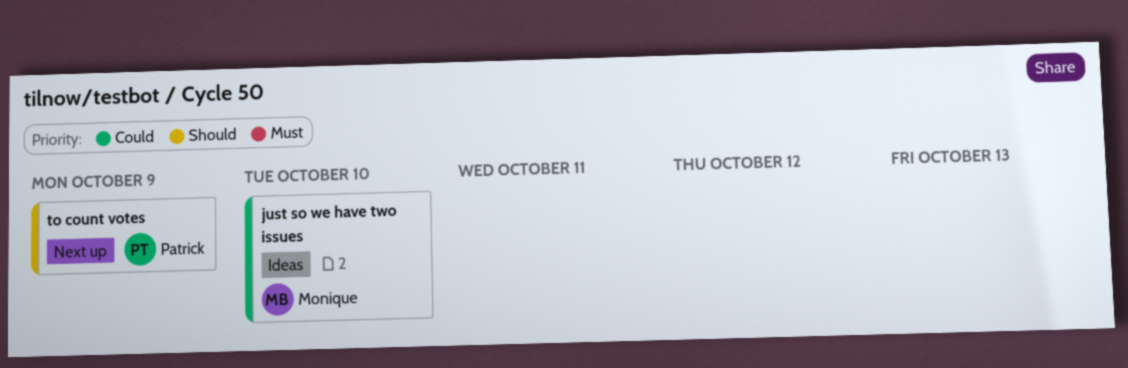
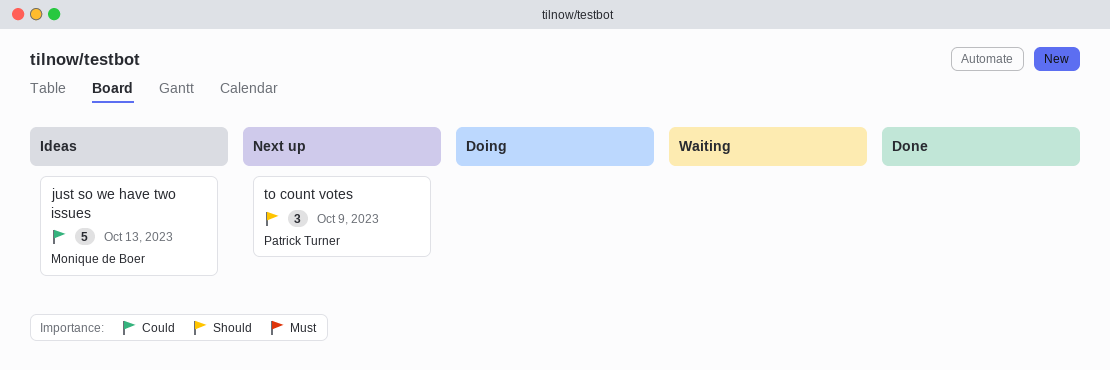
just so we have two issues, due: Oct 10 -> Oct 13

